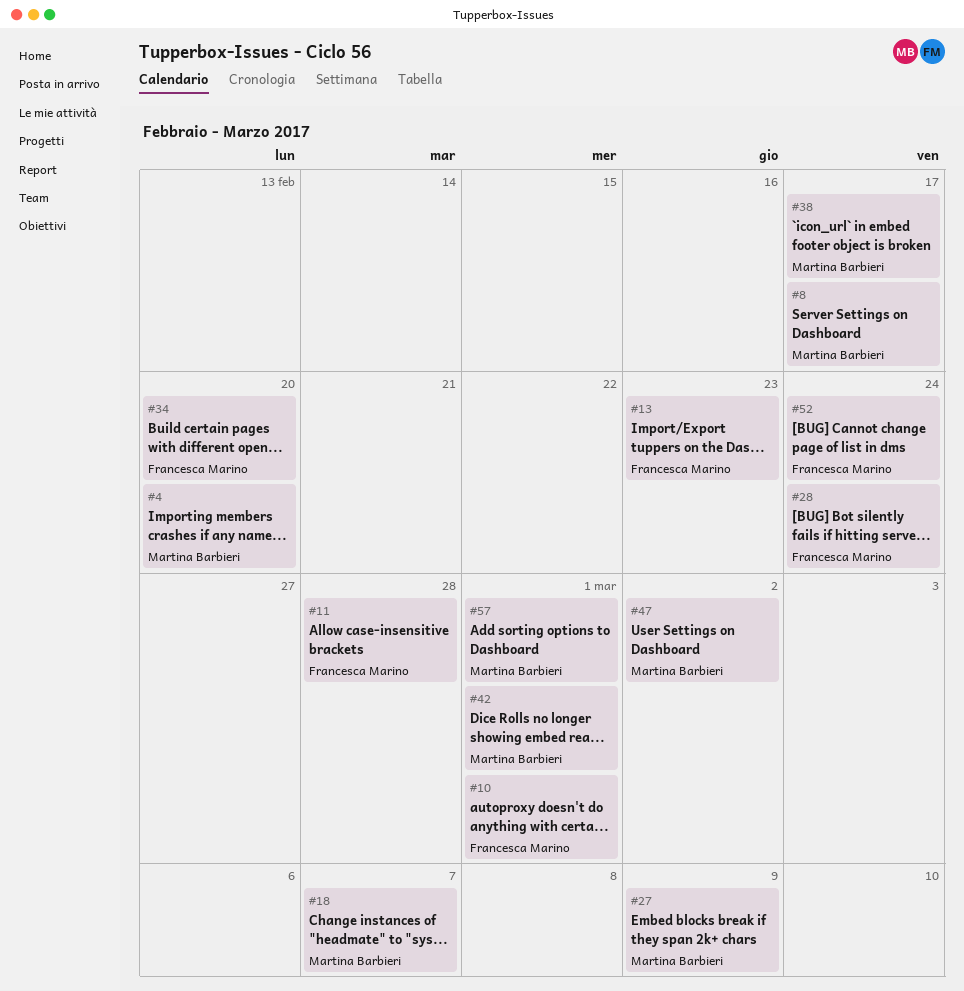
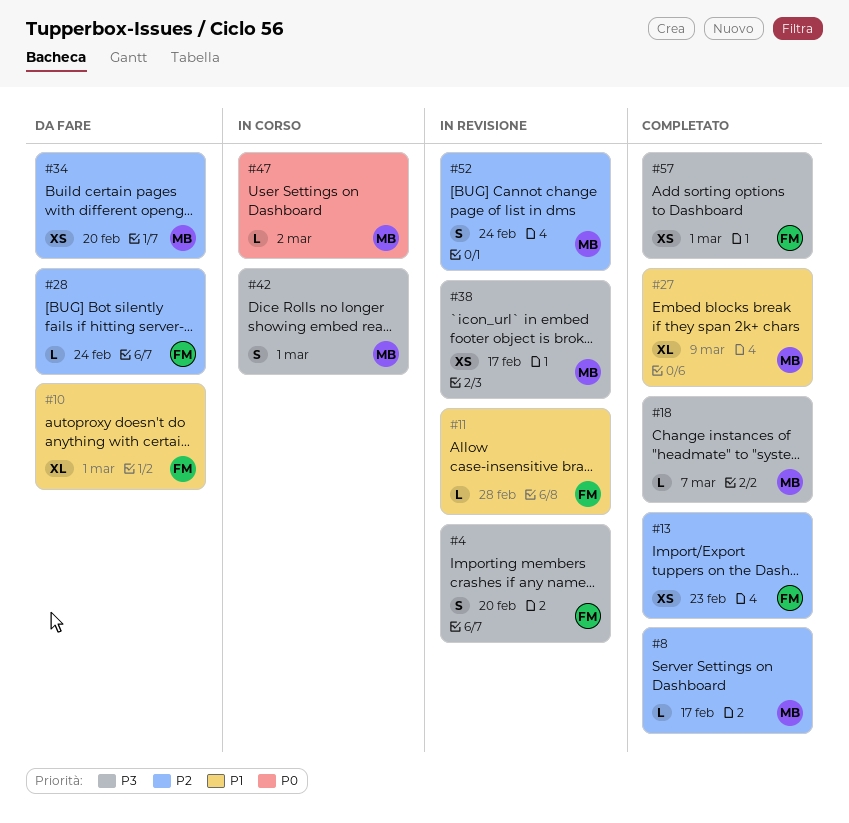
#4, owner: Martina Barbieri -> Francesca Marino
#34, owner: Francesca Marino -> Martina Barbieri
#52, owner: Francesca Marino -> Martina Barbieri
#57, owner: Martina Barbieri -> Francesca Marino

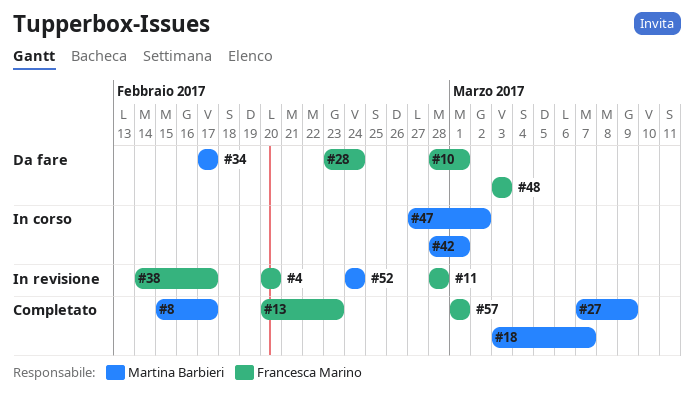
#34, due: Feb 20 -> Feb 17
#38, owner: Martina Barbieri -> Francesca Marino
#48: none -> present

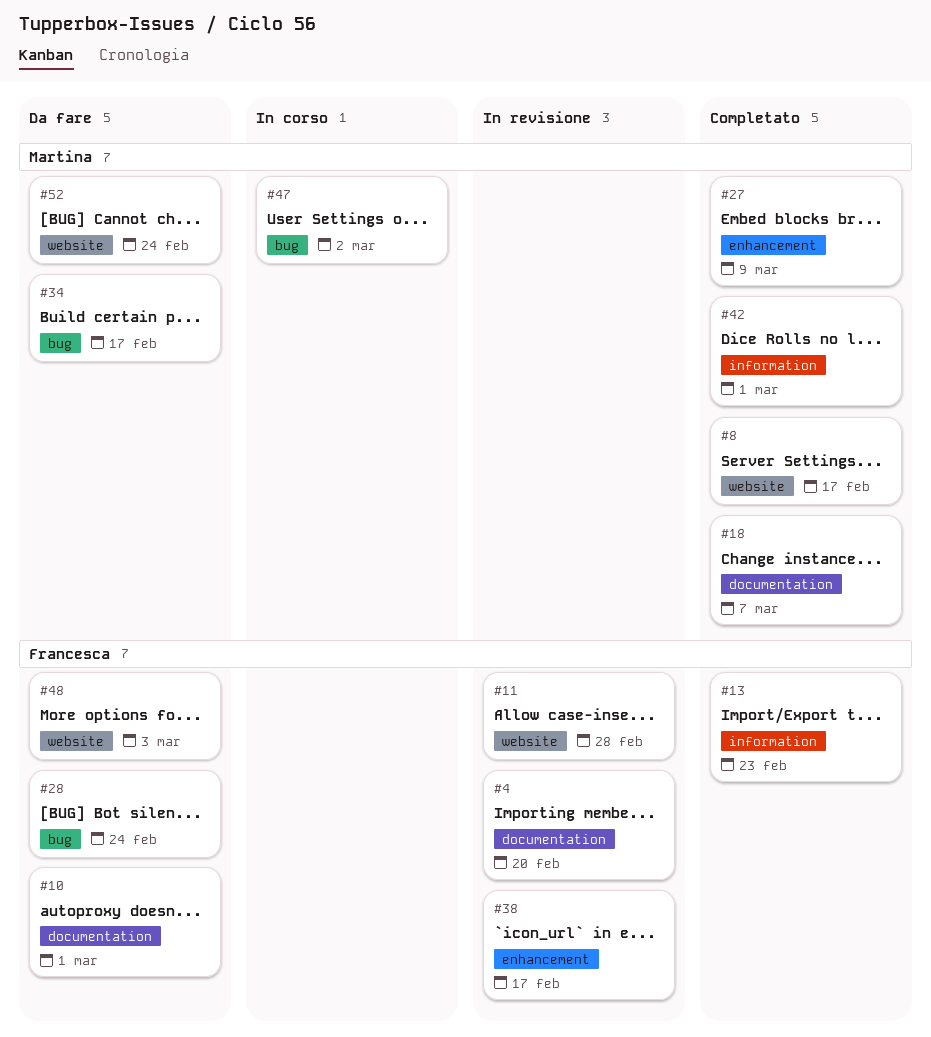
#42, status: In corso -> Completato
#52, status: In revisione -> Da fare
#57: present -> none

